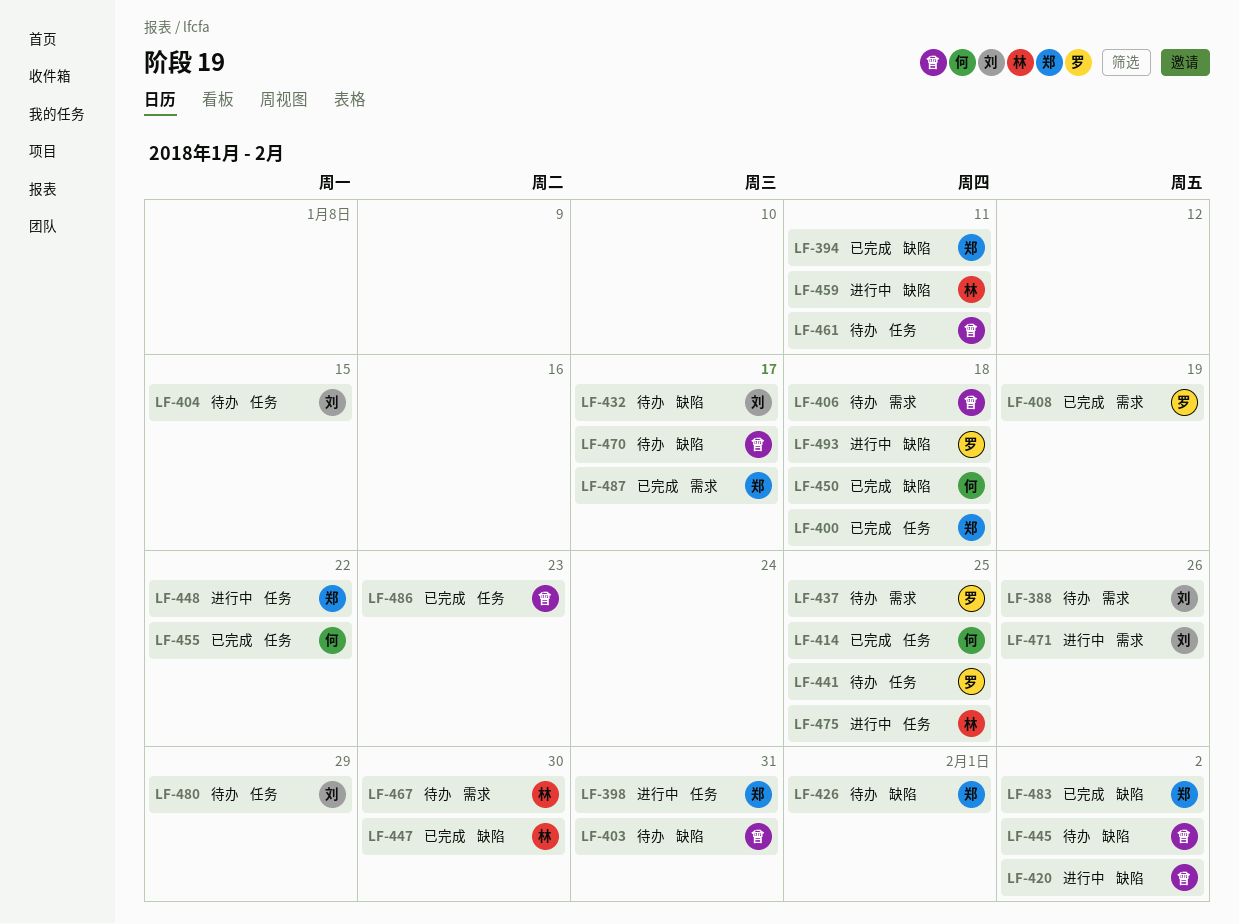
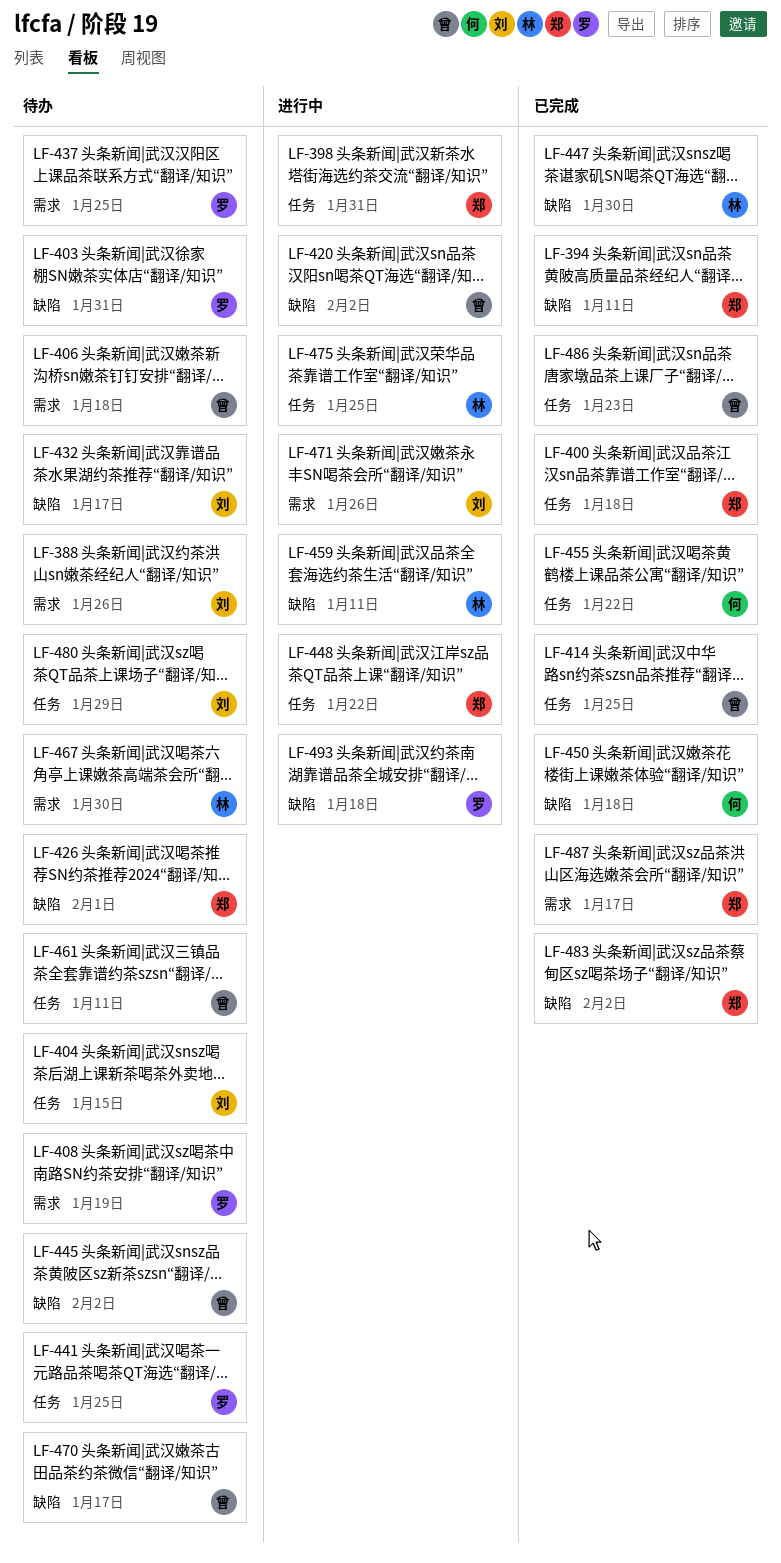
LF-403, owner: 曾 -> 罗
LF-408, status: 已完成 -> 待办
LF-414, owner: 何 -> 曾

